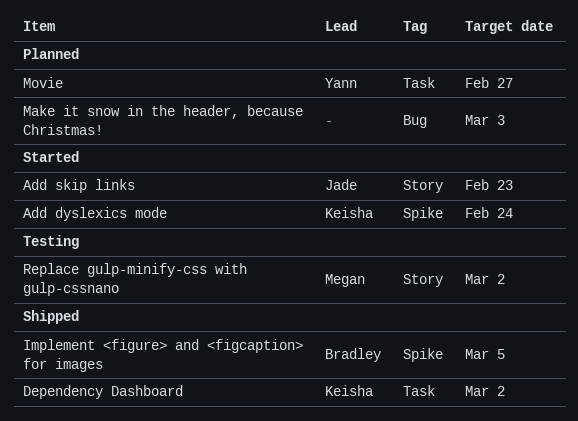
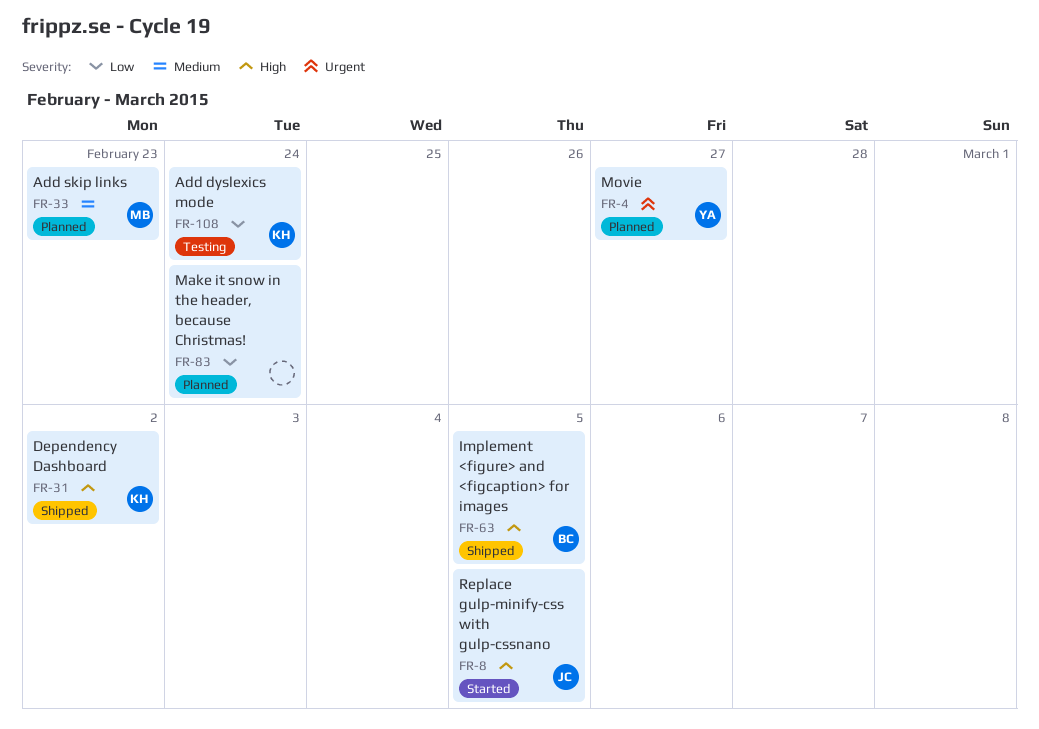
Add dyslexics mode, status: Started -> Testing
Add skip links, status: Started -> Planned
Add skip links, owner: Jade -> Megan
Make it snow in the header, because Christmas!, due: Mar 3 -> Feb 24
Replace gulp-minify-css with gulp-cssnano, status: Testing -> Started
Replace gulp-minify-css with gulp-cssnano, owner: Megan -> Jade
Replace gulp-minify-css with gulp-cssnano, due: Mar 2 -> Mar 5

